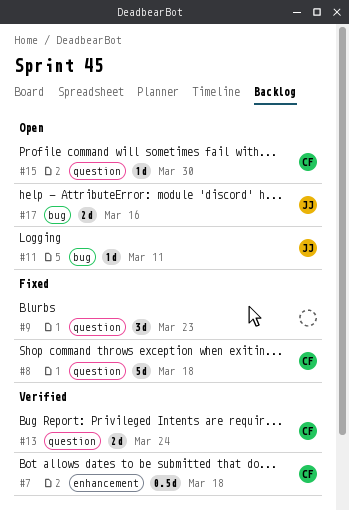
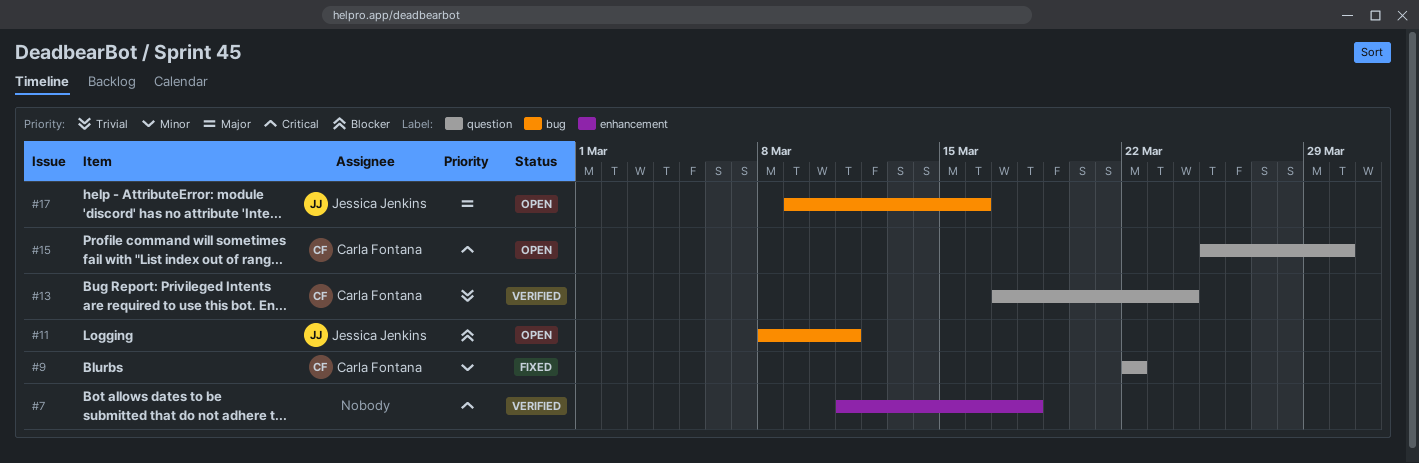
#7, owner: Carla Fontana -> none
#8: present -> none
#9, owner: none -> Carla Fontana
#9, due: Mar 23 -> Mar 22

